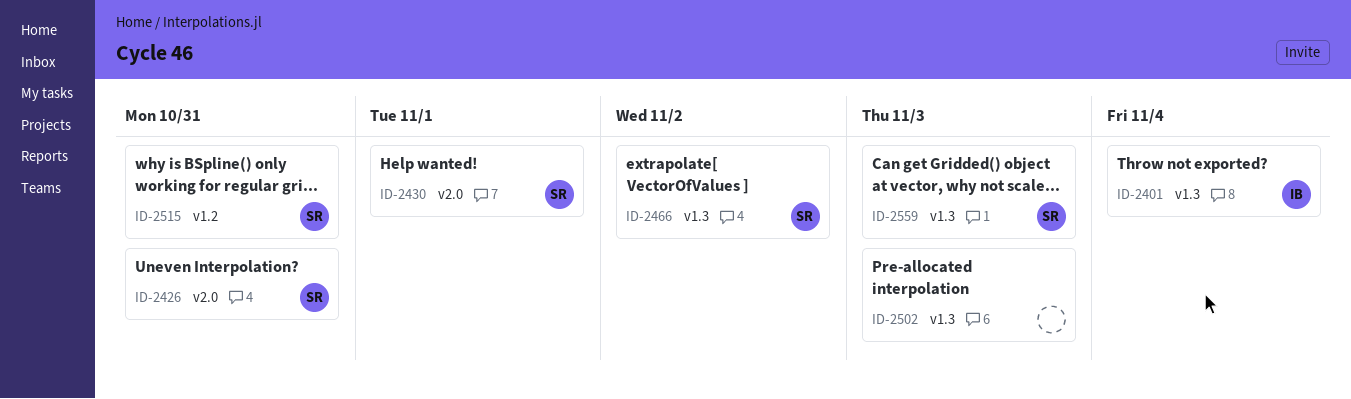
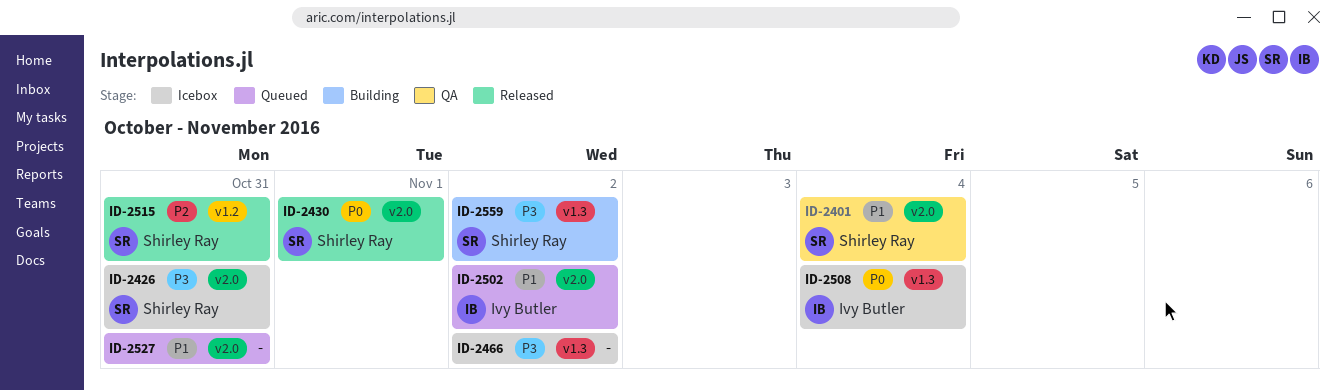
ID-2401, owner: Ivy Butler -> Shirley Ray
ID-2401, label: v1.3 -> v2.0
ID-2466, owner: Shirley Ray -> none
ID-2502, owner: none -> Ivy Butler
ID-2502, label: v1.3 -> v2.0
ID-2502, due: Nov 3 -> Nov 2
ID-2508: none -> present
ID-2527: none -> present
ID-2559, due: Nov 3 -> Nov 2

